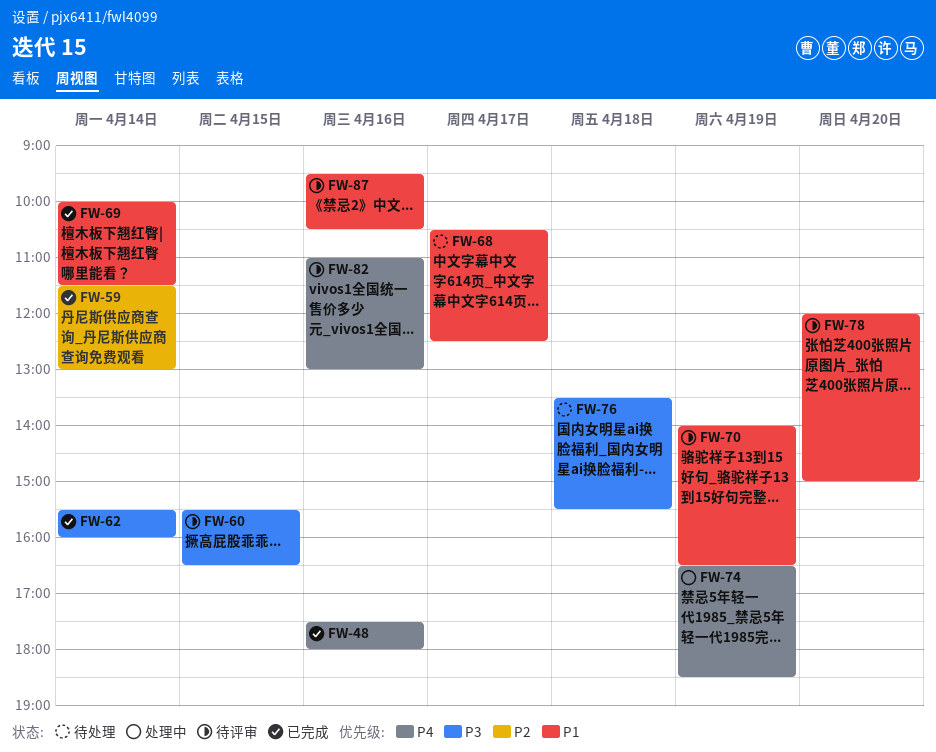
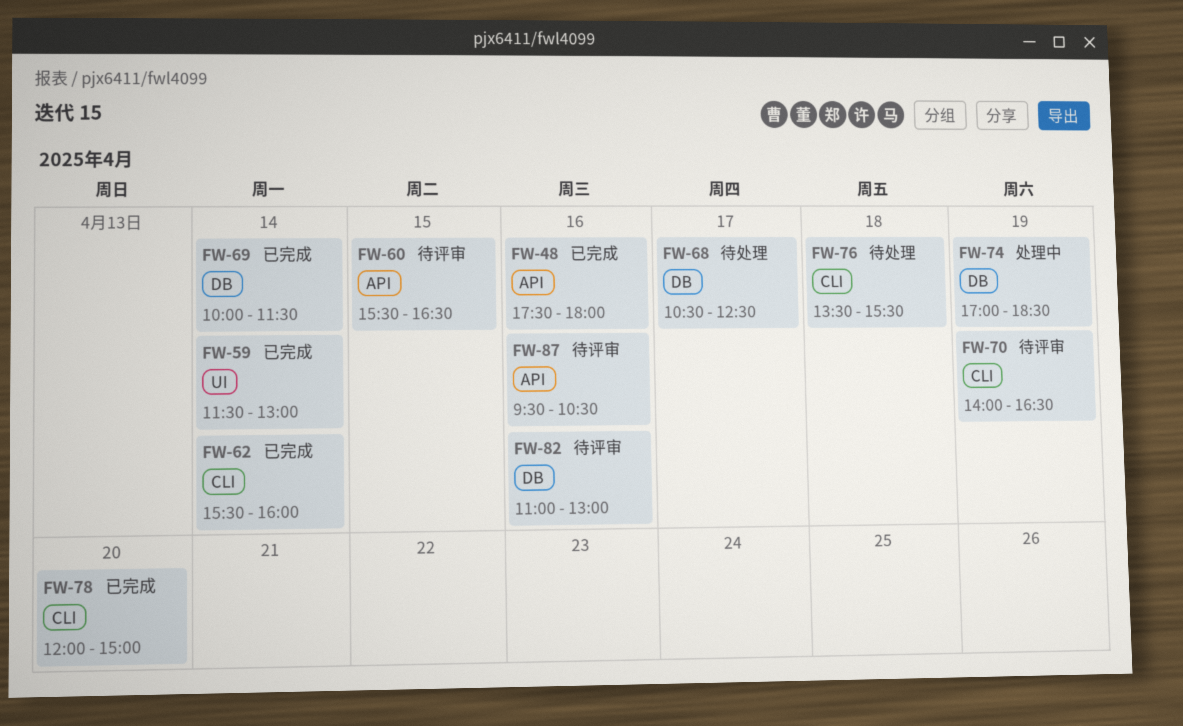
FW-74, begins: 16:30 -> 17:00
FW-78, status: 待评审 -> 已完成

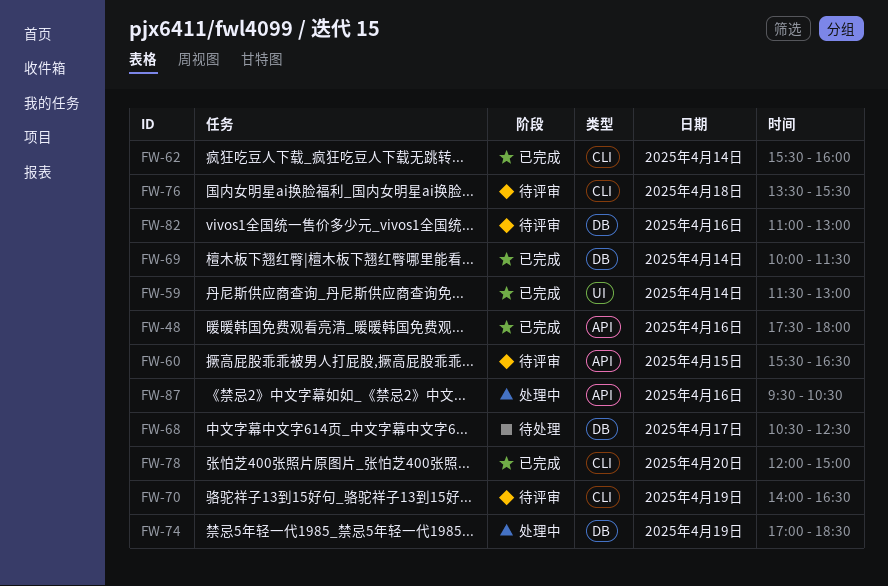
FW-76, status: 待处理 -> 待评审
FW-87, status: 待评审 -> 处理中

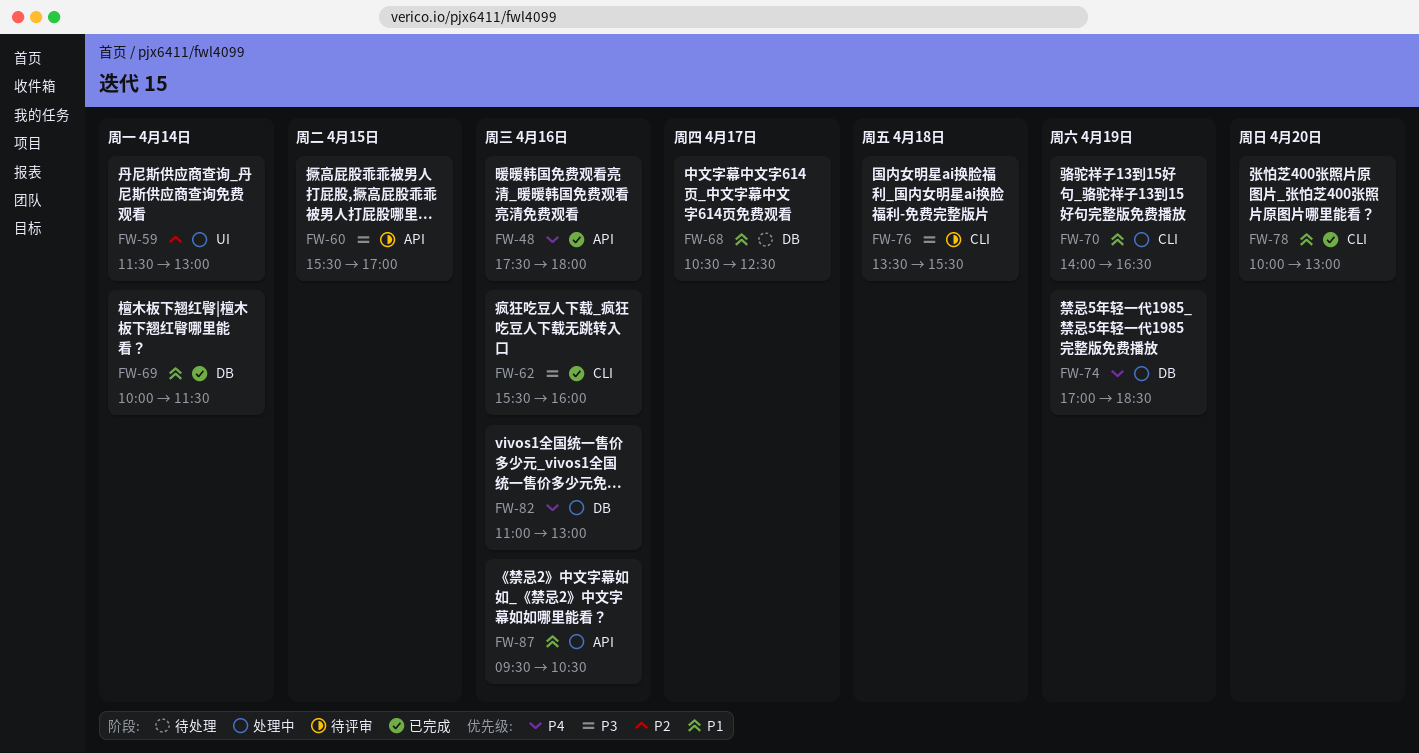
FW-59, status: 已完成 -> 处理中
FW-60, ends: 16:30 -> 17:00
FW-62, day: Apr 14 -> Apr 16
FW-70, status: 待评审 -> 处理中
FW-78, begins: 12:00 -> 10:00
FW-78, ends: 15:00 -> 13:00
FW-82, status: 待评审 -> 处理中

